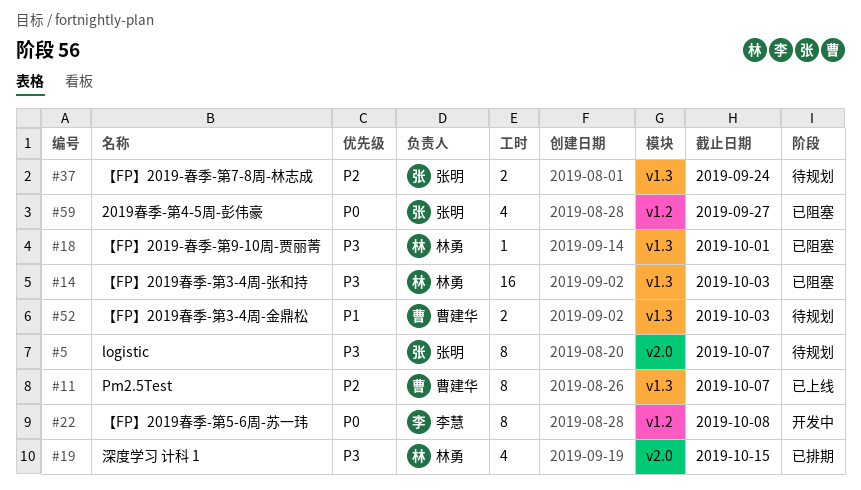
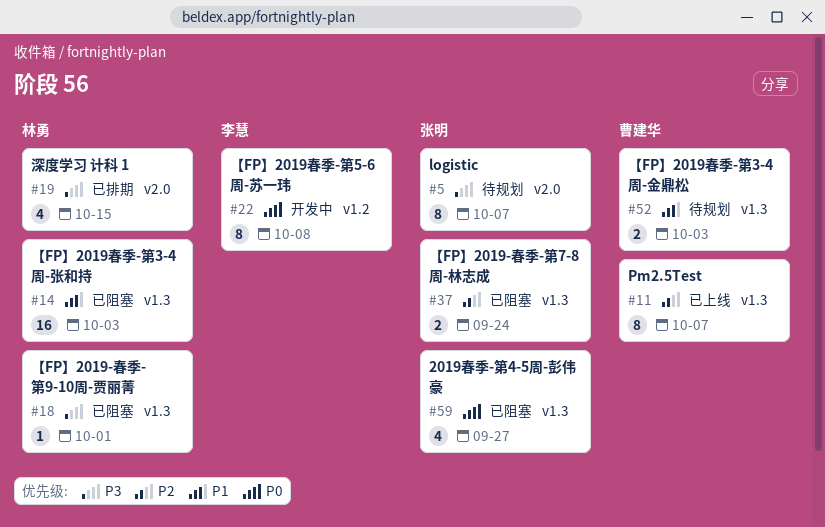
#14, priority: P3 -> P1
#37, status: 待规划 -> 已阻塞
#59, label: v1.2 -> v1.3

